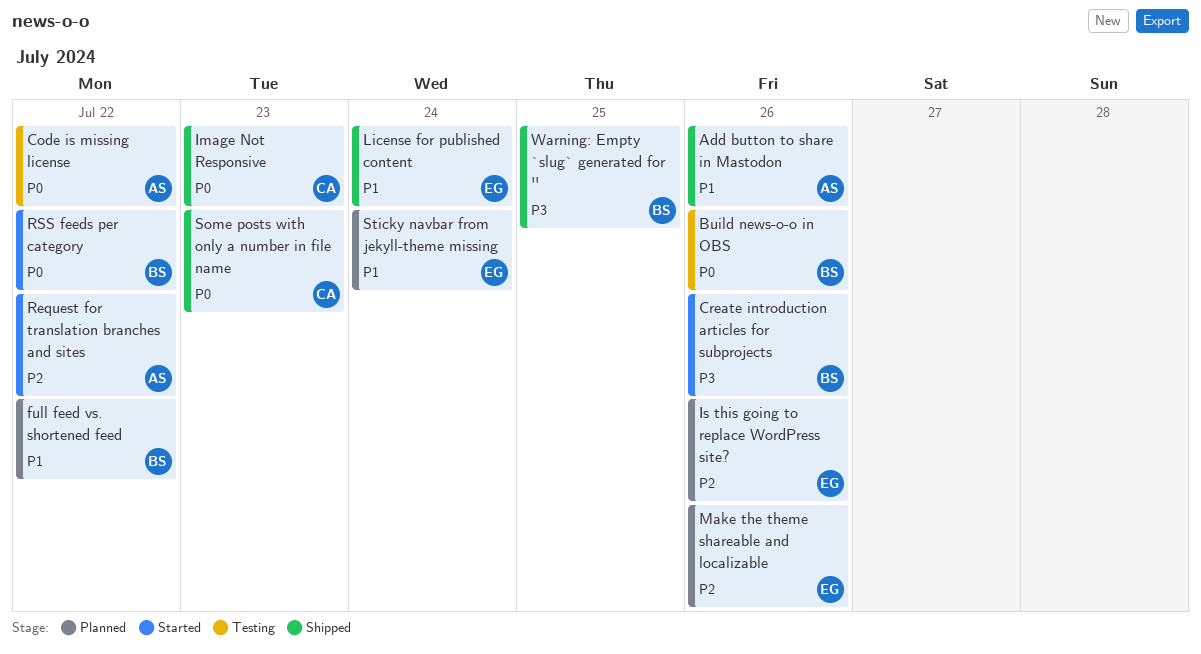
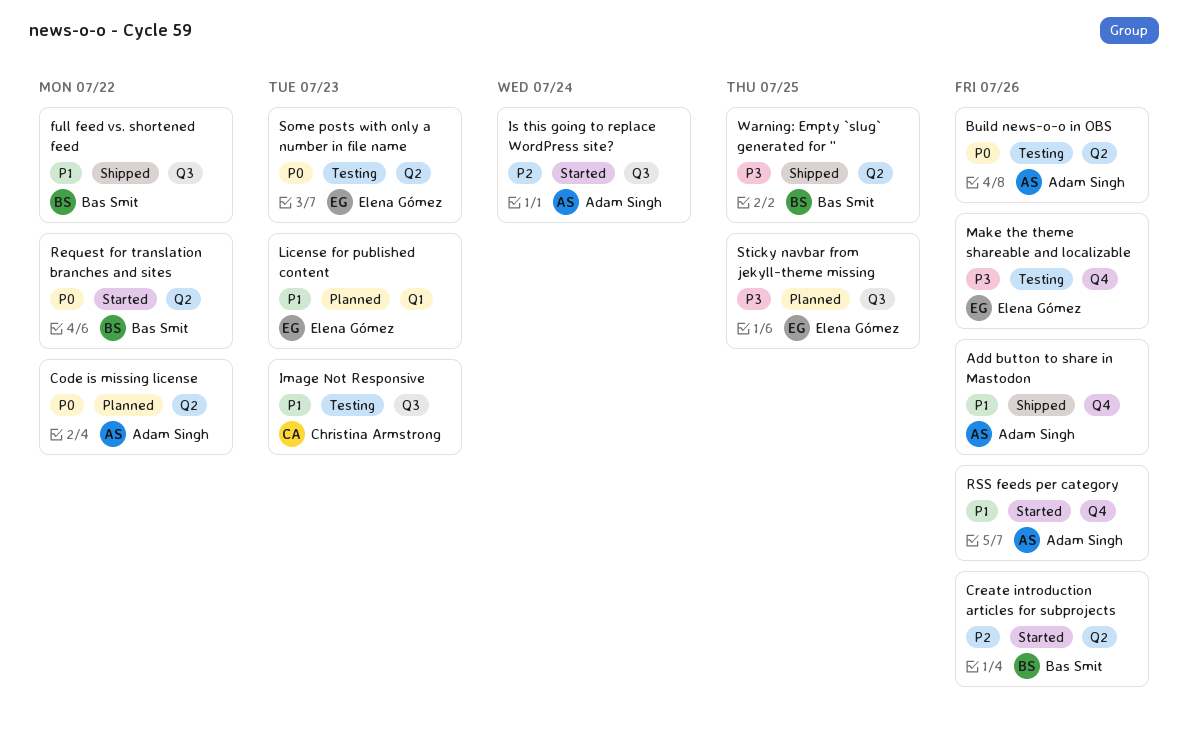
Build news-o-o in OBS, owner: Bas Smit -> Adam Singh
Code is missing license, status: Testing -> Planned
Create introduction articles for subprojects, priority: P3 -> P2
full feed vs. shortened feed, status: Planned -> Shipped
Image Not Responsive, status: Shipped -> Testing
Image Not Responsive, priority: P0 -> P1
Is this going to replace WordPress site?, status: Planned -> Started
Is this going to replace WordPress site?, owner: Elena Gómez -> Adam Singh
Is this going to replace WordPress site?, due: Jul 26 -> Jul 24
License for published content, status: Shipped -> Planned
License for published content, due: Jul 24 -> Jul 23
Make the theme shareable and localizable, status: Planned -> Testing
Make the theme shareable and localizable, priority: P2 -> P3
Request for translation branches and sites, owner: Adam Singh -> Bas Smit
Request for translation branches and sites, priority: P2 -> P0
RSS feeds per category, owner: Bas Smit -> Adam Singh
RSS feeds per category, priority: P0 -> P1
RSS feeds per category, due: Jul 22 -> Jul 26
Some posts with only a number in file name, status: Shipped -> Testing
Some posts with only a number in file name, owner: Christina Armstrong -> Elena Gómez
Sticky navbar from jekyll-theme missing, priority: P1 -> P3
Sticky navbar from jekyll-theme missing, due: Jul 24 -> Jul 25

